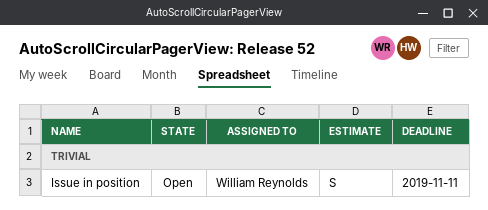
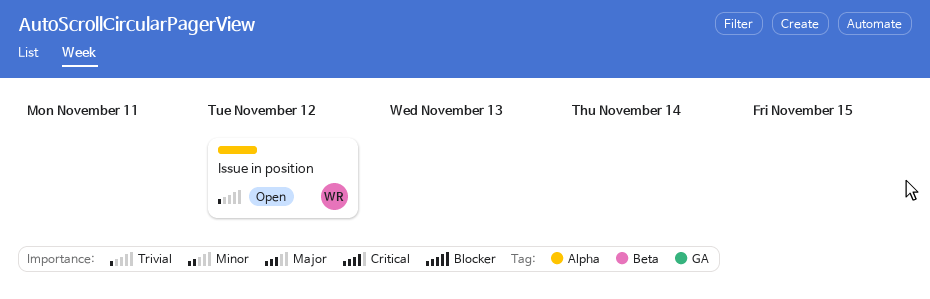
Issue in position, due: Nov 11 -> Nov 12

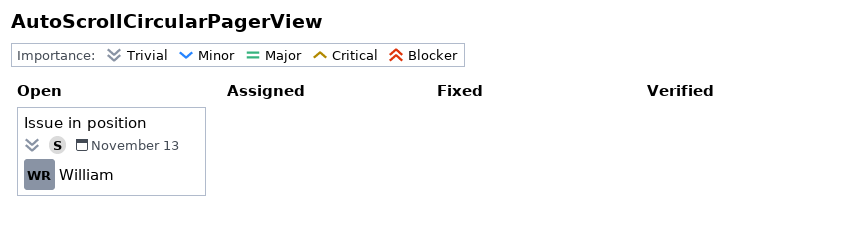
Issue in position, due: Nov 12 -> Nov 13

